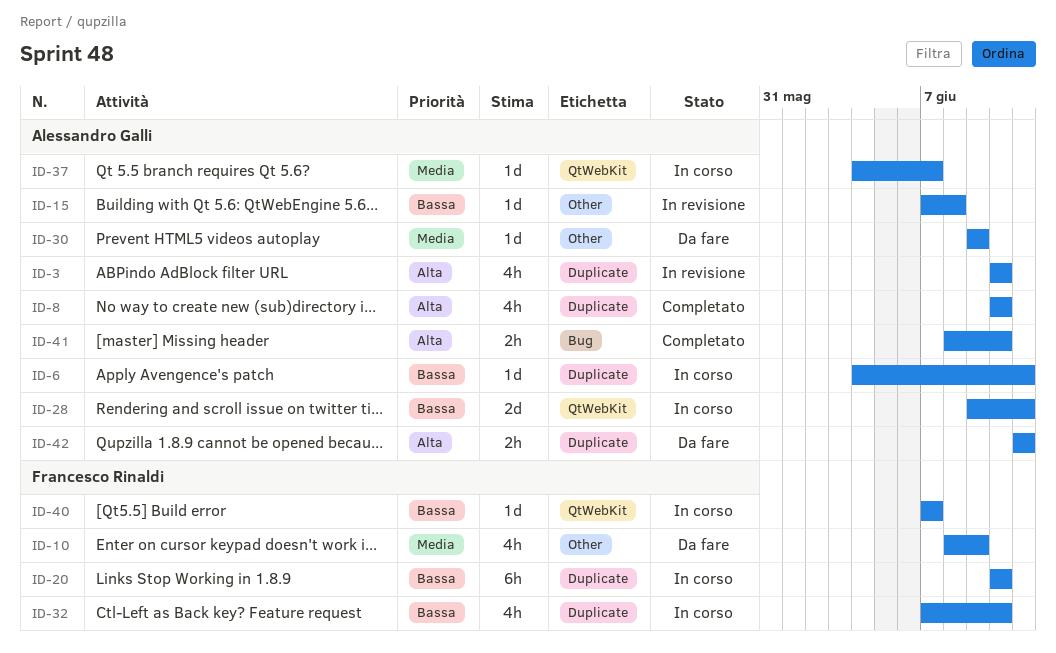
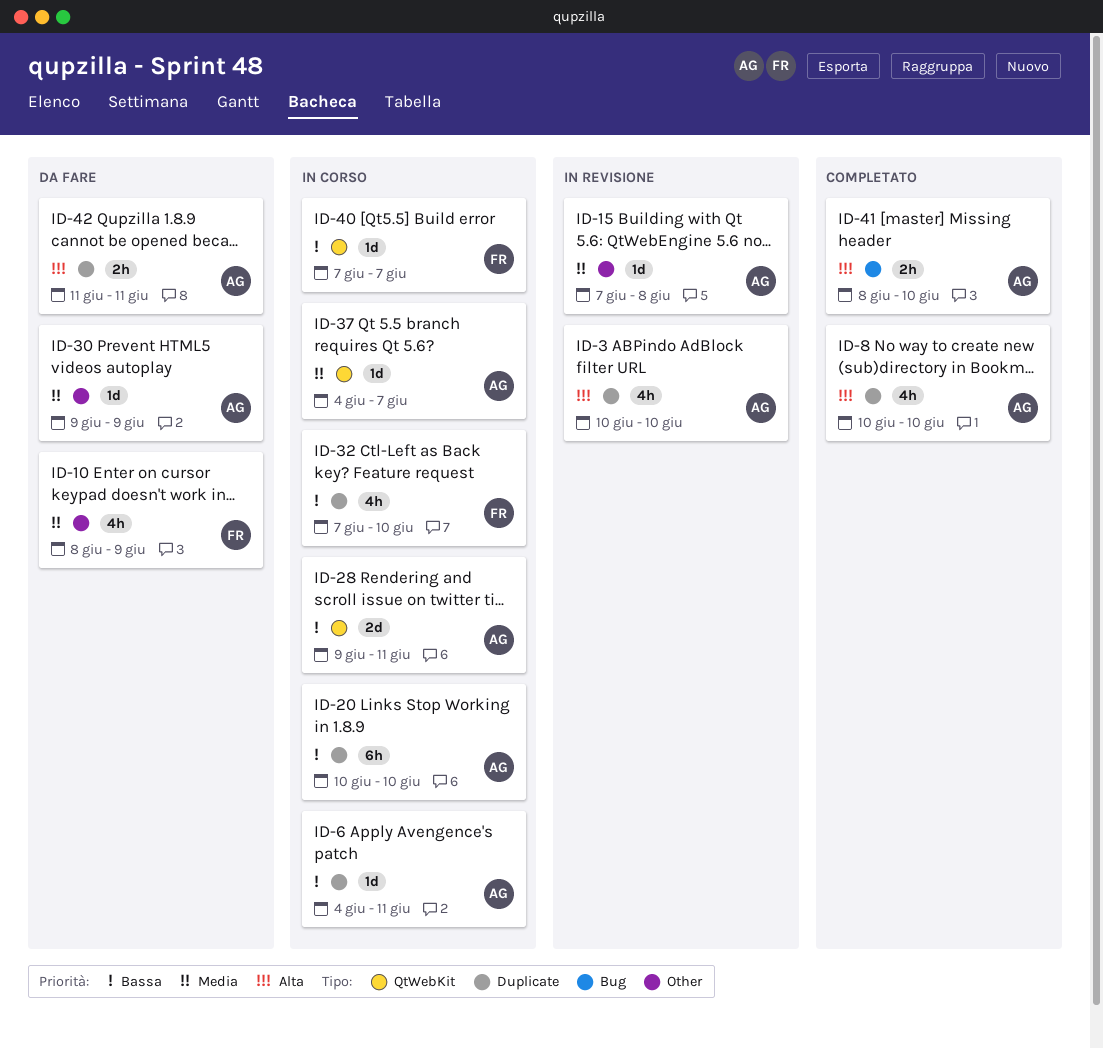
ID-15, priority: Bassa -> Media
ID-20, owner: Francesco Rinaldi -> Alessandro Galli

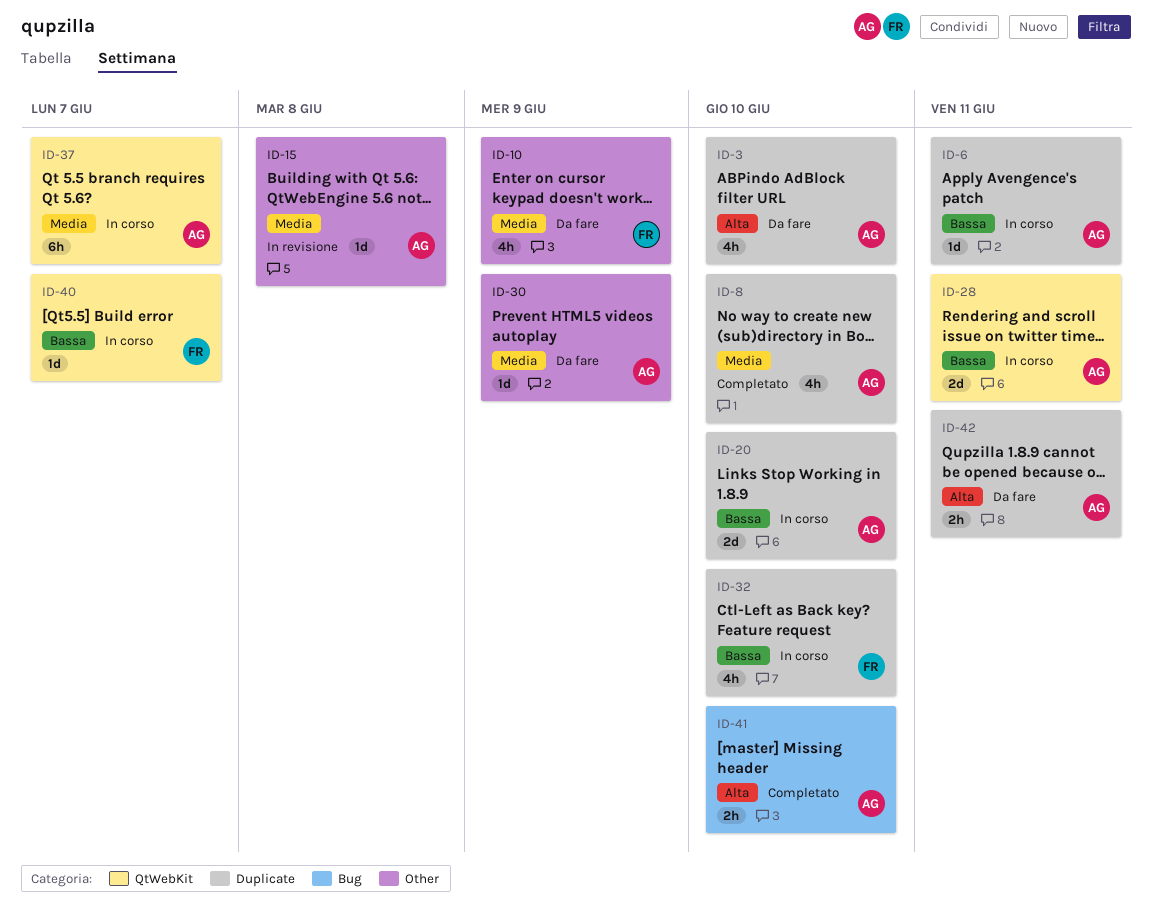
ID-3, status: In revisione -> Da fare
ID-8, priority: Alta -> Media
ID-20, estimate: 6h -> 2d
ID-37, estimate: 1d -> 6h

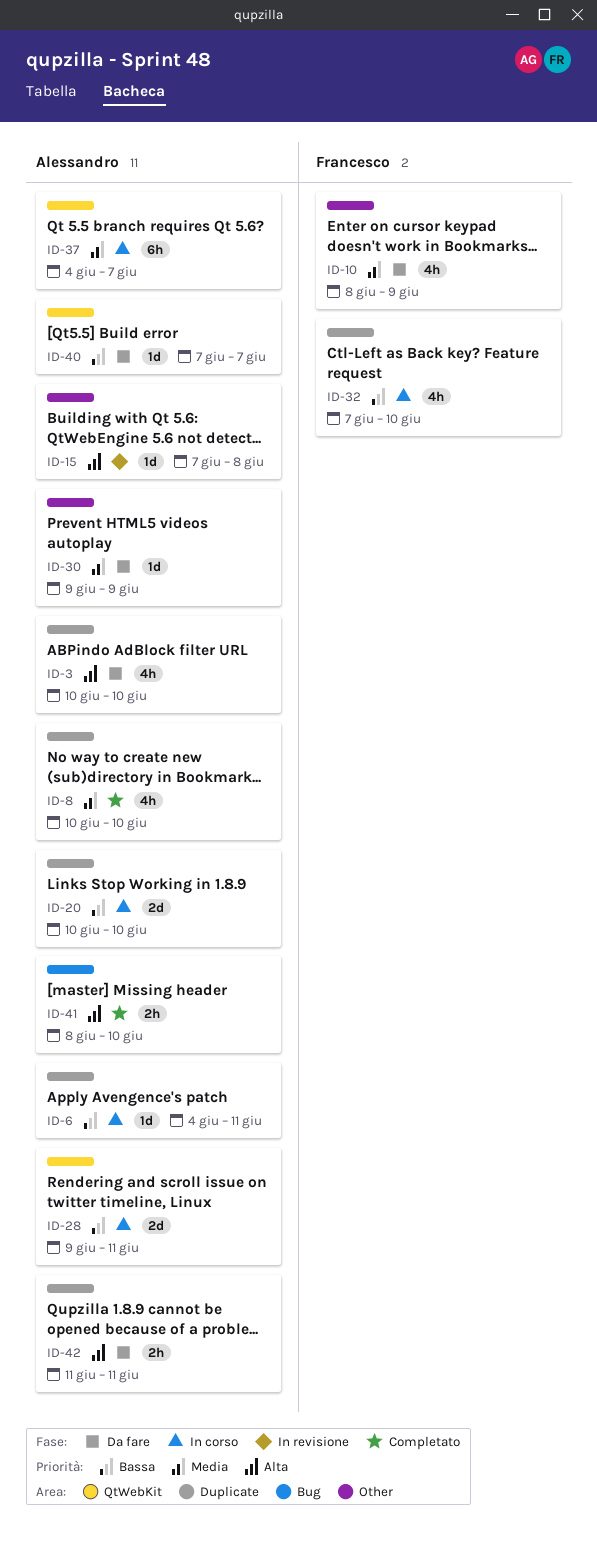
ID-15, priority: Media -> Alta
ID-40, status: In corso -> Da fare
ID-40, owner: Francesco -> Alessandro

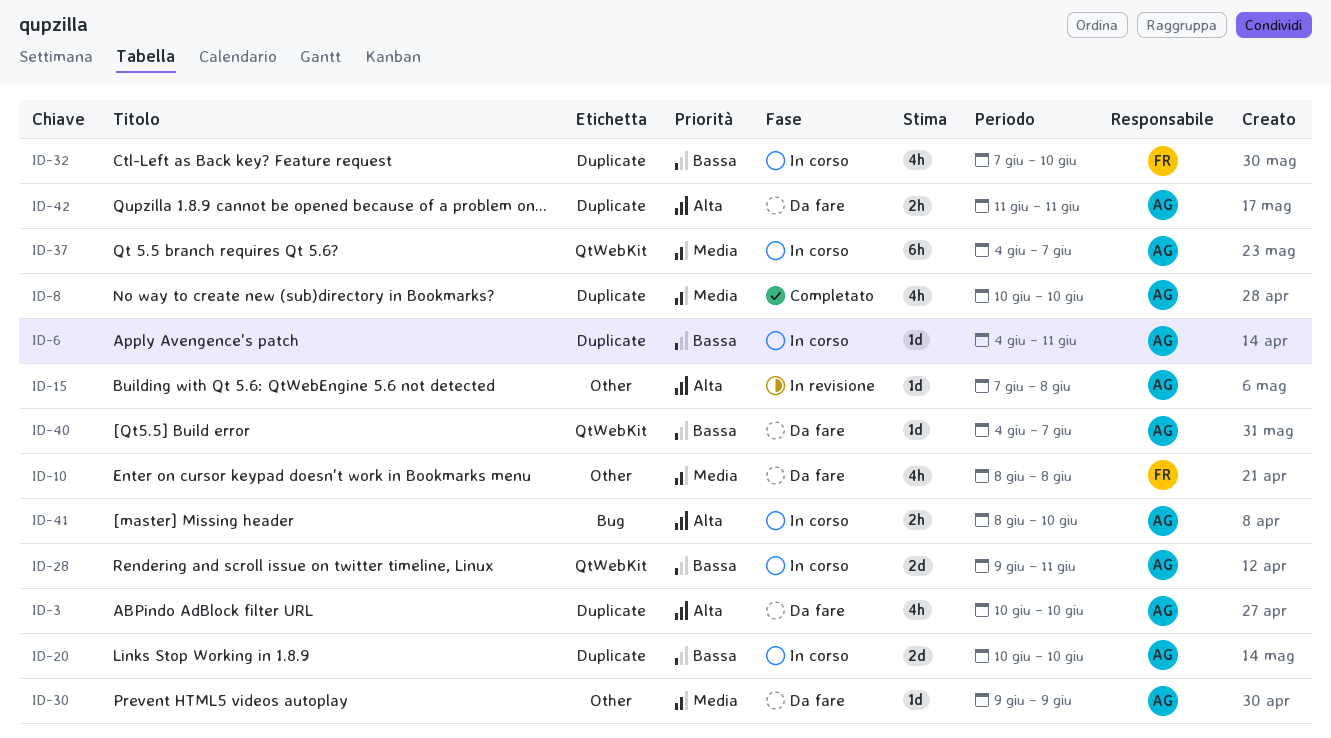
ID-10, due: Jun 9 -> Jun 8
ID-40, start: Jun 7 -> Jun 4
ID-41, status: Completato -> In corso

